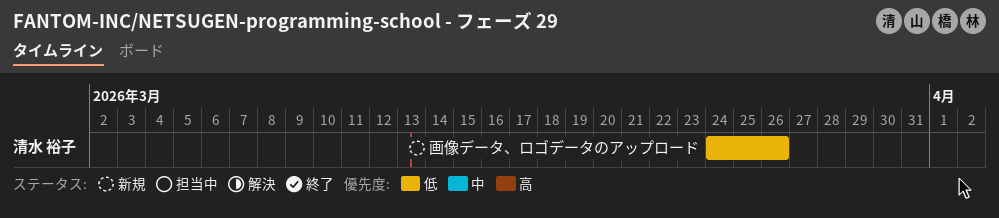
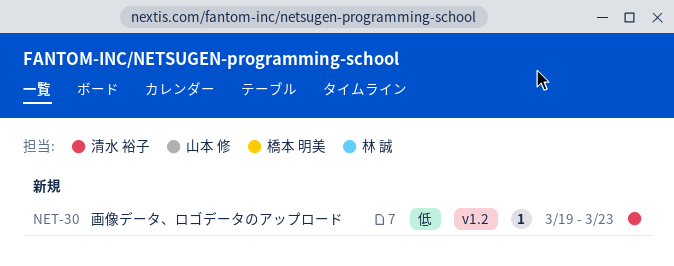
画像データ、ロゴデータのアップロード, start: Mar 24 -> Mar 19
画像データ、ロゴデータのアップロード, due: Mar 26 -> Mar 23

